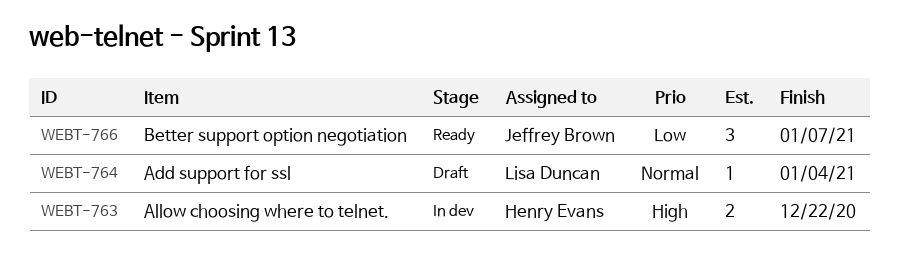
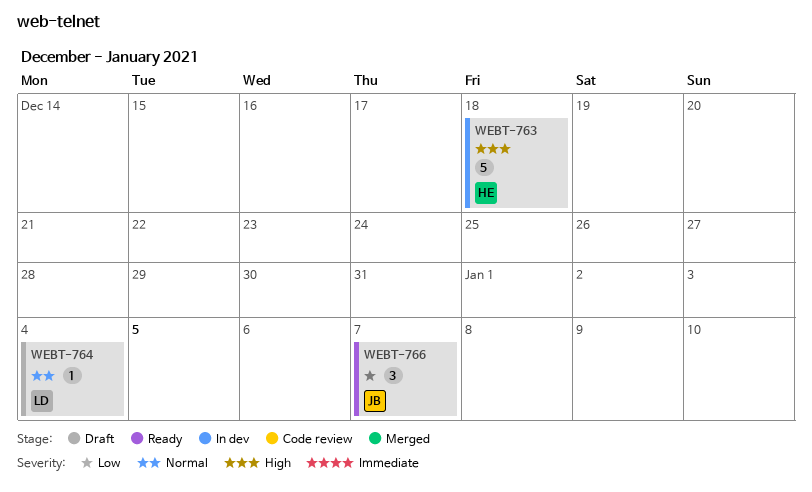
WEBT-763, estimate: 2 -> 5
WEBT-763, due: Dec 22 -> Dec 18

